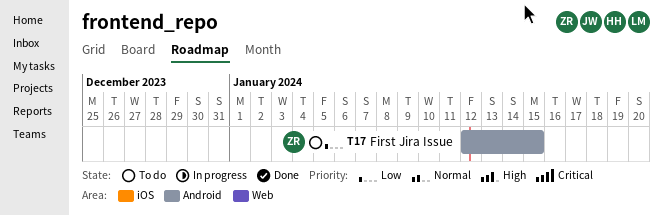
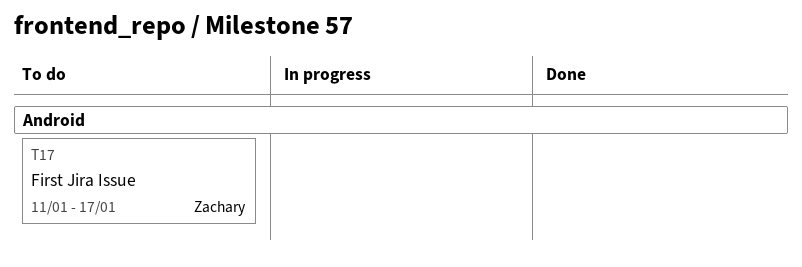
T17, start: Jan 12 -> Jan 11
T17, due: Jan 15 -> Jan 17

